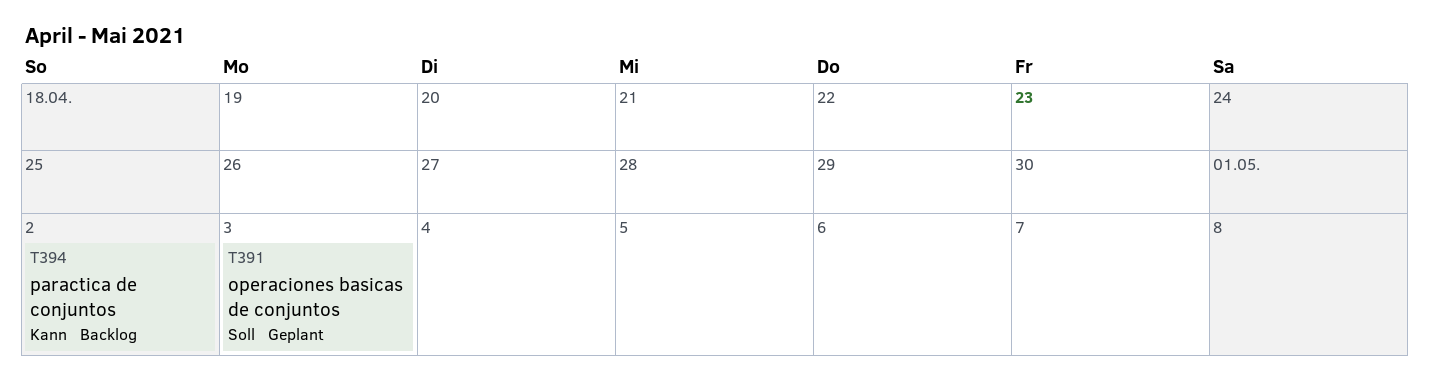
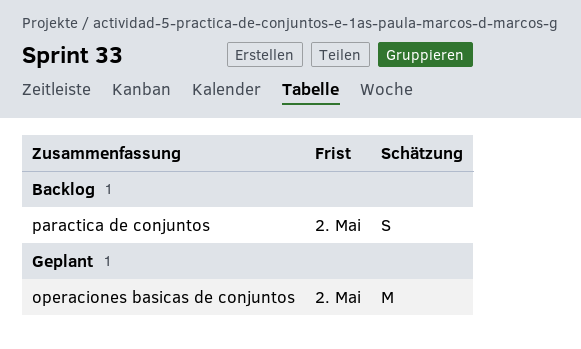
operaciones basicas de conjuntos, due: May 3 -> May 2

